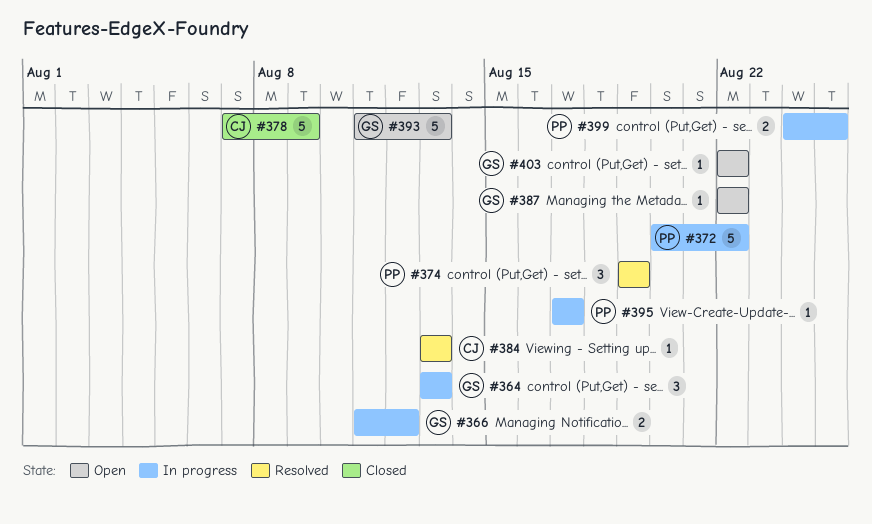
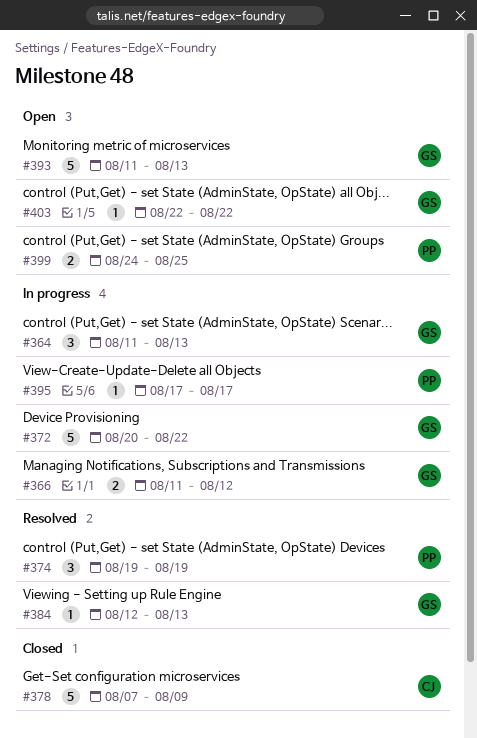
#364, start: Aug 13 -> Aug 11
#372, owner: PP -> GS
#384, owner: CJ -> GS
#384, start: Aug 13 -> Aug 12
#387: present -> none
#399, status: In progress -> Open

